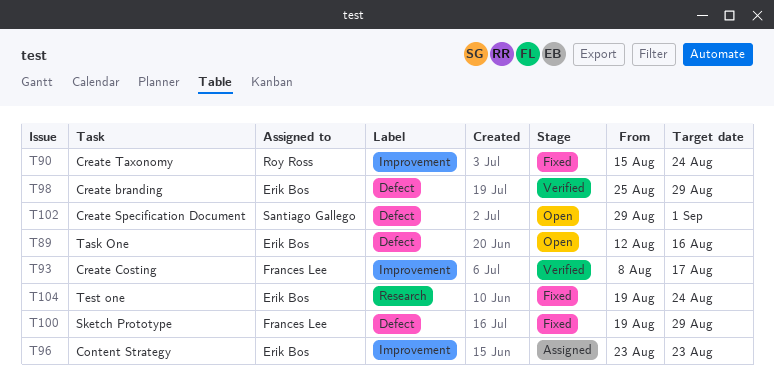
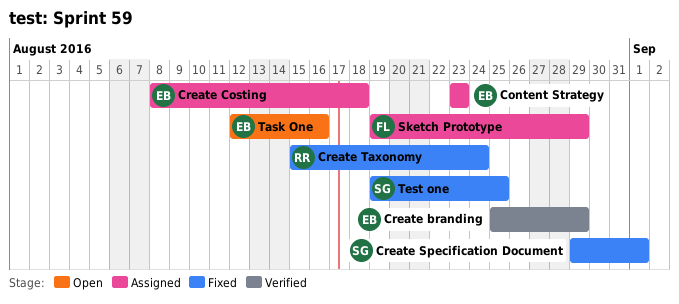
Create Costing, status: Verified -> Assigned
Create Costing, owner: Frances Lee -> Erik Bos
Create Costing, due: Aug 17 -> Aug 18
Create Specification Document, status: Open -> Fixed
Sketch Prototype, status: Fixed -> Assigned
Test one, owner: Erik Bos -> Santiago Gallego
Test one, due: Aug 24 -> Aug 25

